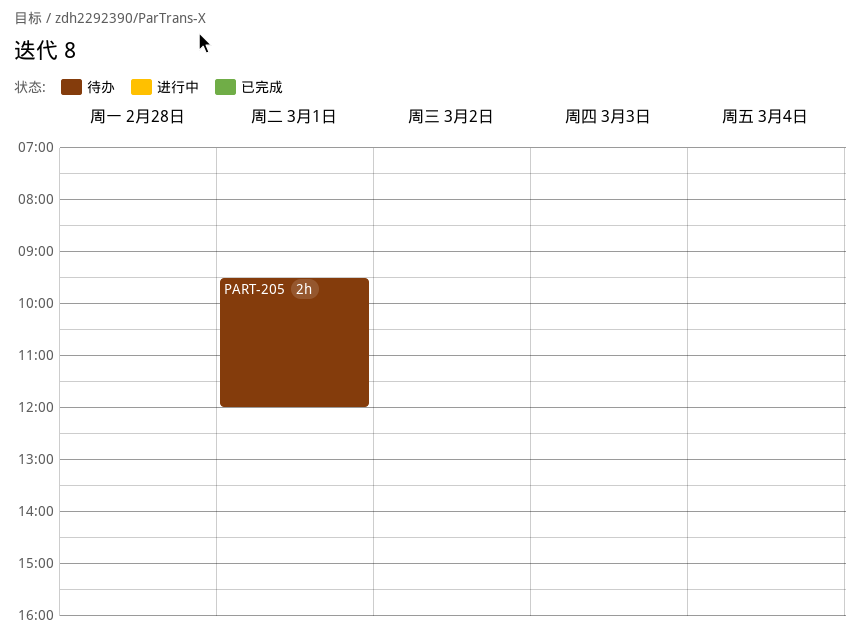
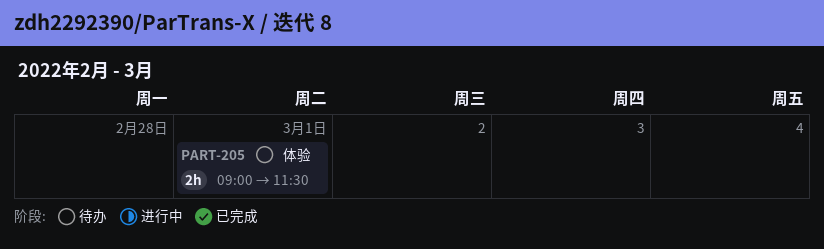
PART-205, begins: 09:30 -> 09:00
PART-205, ends: 12:00 -> 11:30

